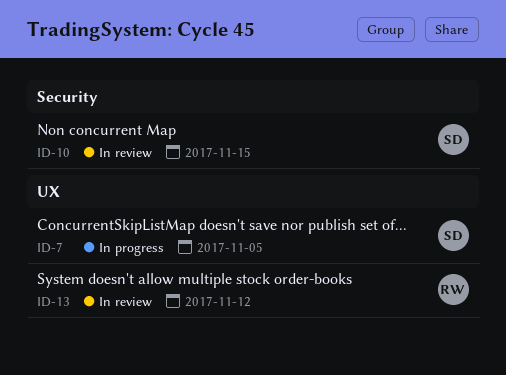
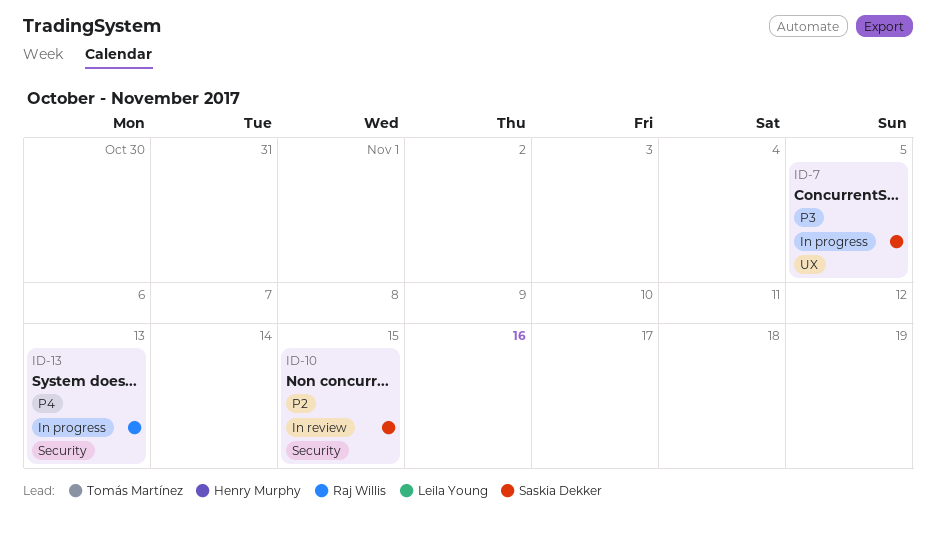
ID-13, status: In review -> In progress
ID-13, label: UX -> Security
ID-13, due: Nov 12 -> Nov 13

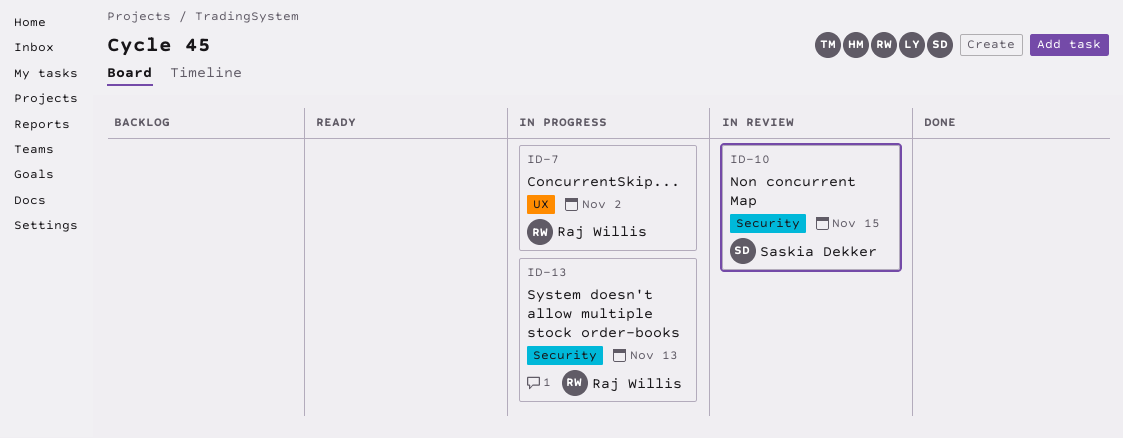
ID-7, owner: Saskia Dekker -> Raj Willis
ID-7, due: Nov 5 -> Nov 2

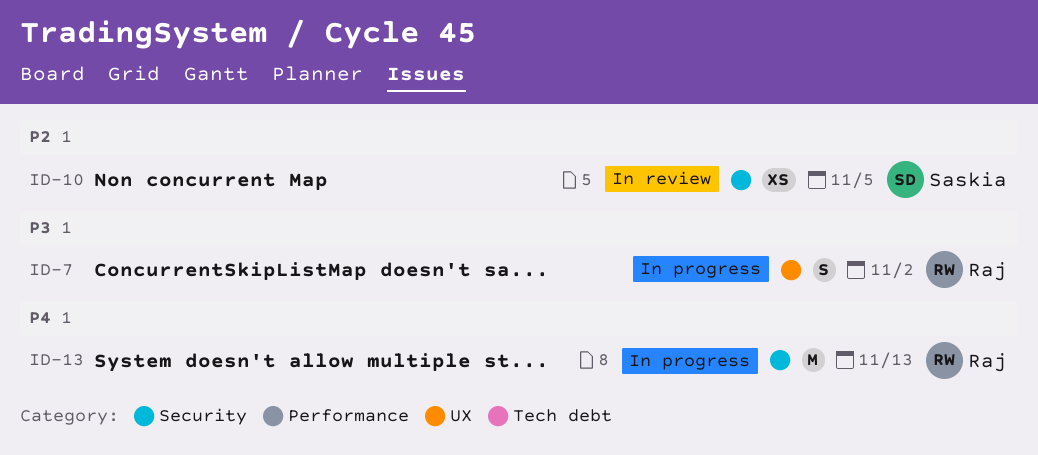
ID-10, due: Nov 15 -> Nov 5

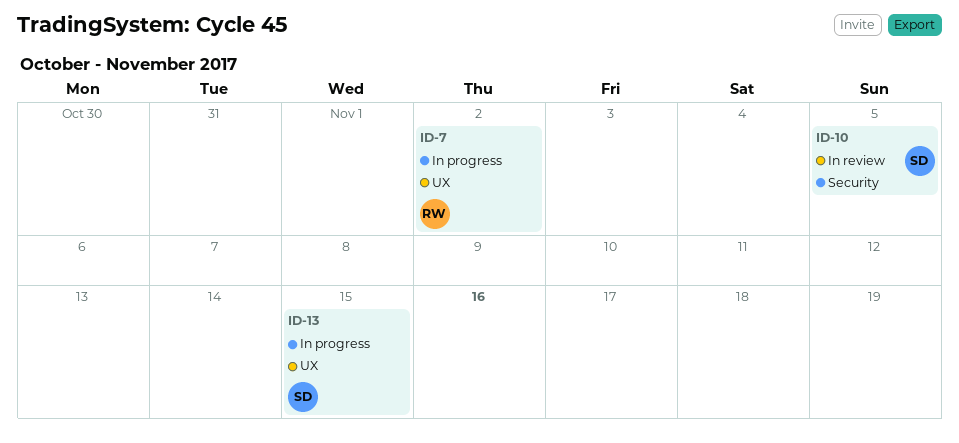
ID-13, owner: Raj -> Saskia
ID-13, label: Security -> UX
ID-13, due: Nov 13 -> Nov 15

